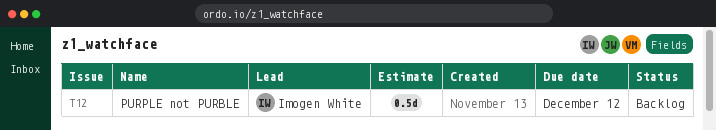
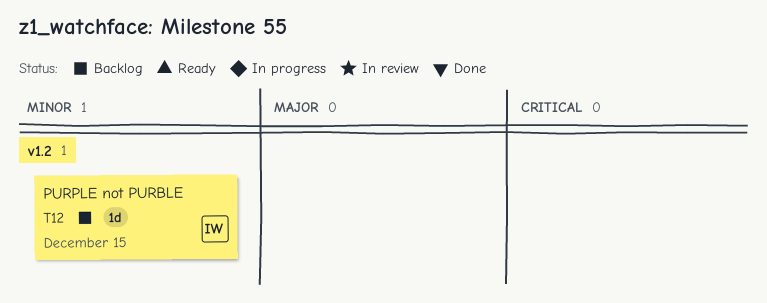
T12, estimate: 0.5d -> 1d
T12, due: Dec 12 -> Dec 15

